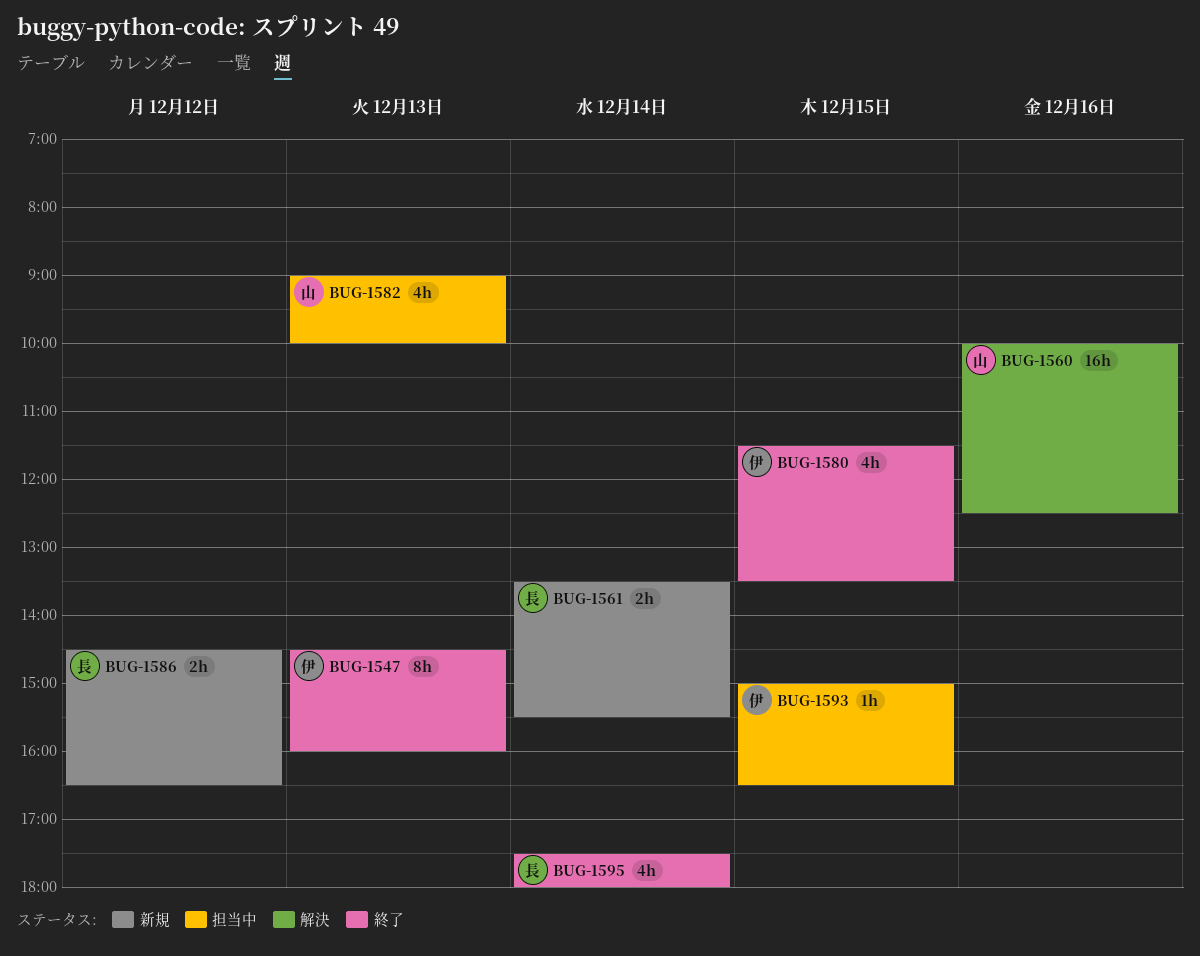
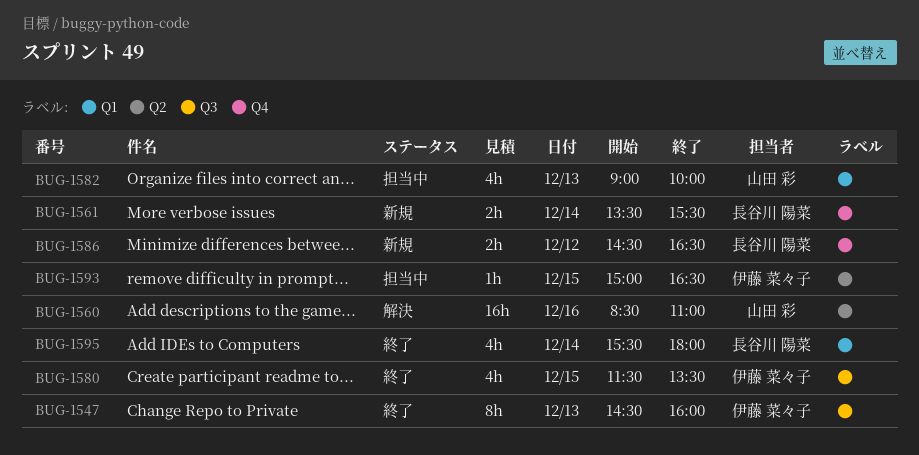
BUG-1560, begins: 10:00 -> 08:30
BUG-1560, ends: 12:30 -> 11:00
BUG-1595, begins: 17:30 -> 15:30

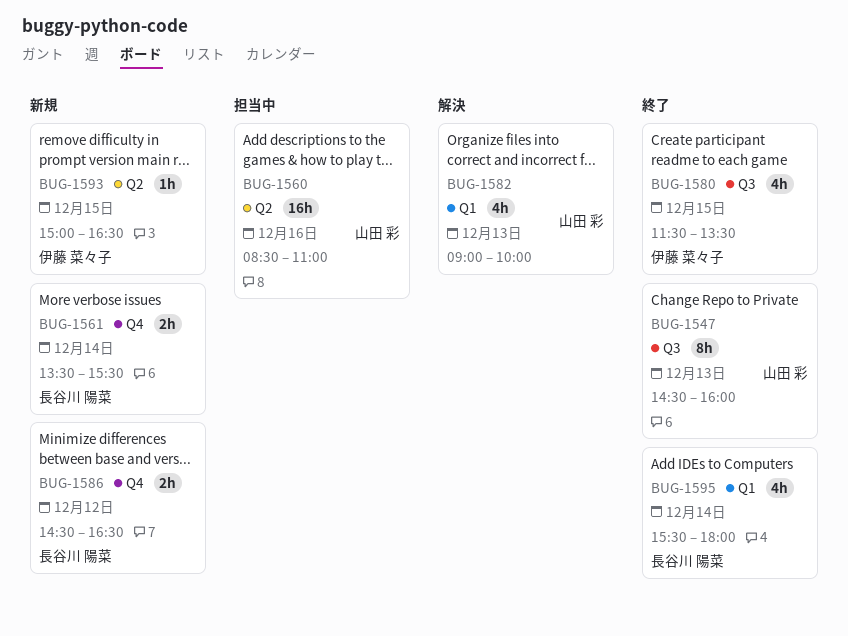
BUG-1547, owner: 伊藤 菜々子 -> 山田 彩
BUG-1560, status: 解決 -> 担当中
BUG-1582, status: 担当中 -> 解決
BUG-1593, status: 担当中 -> 新規

